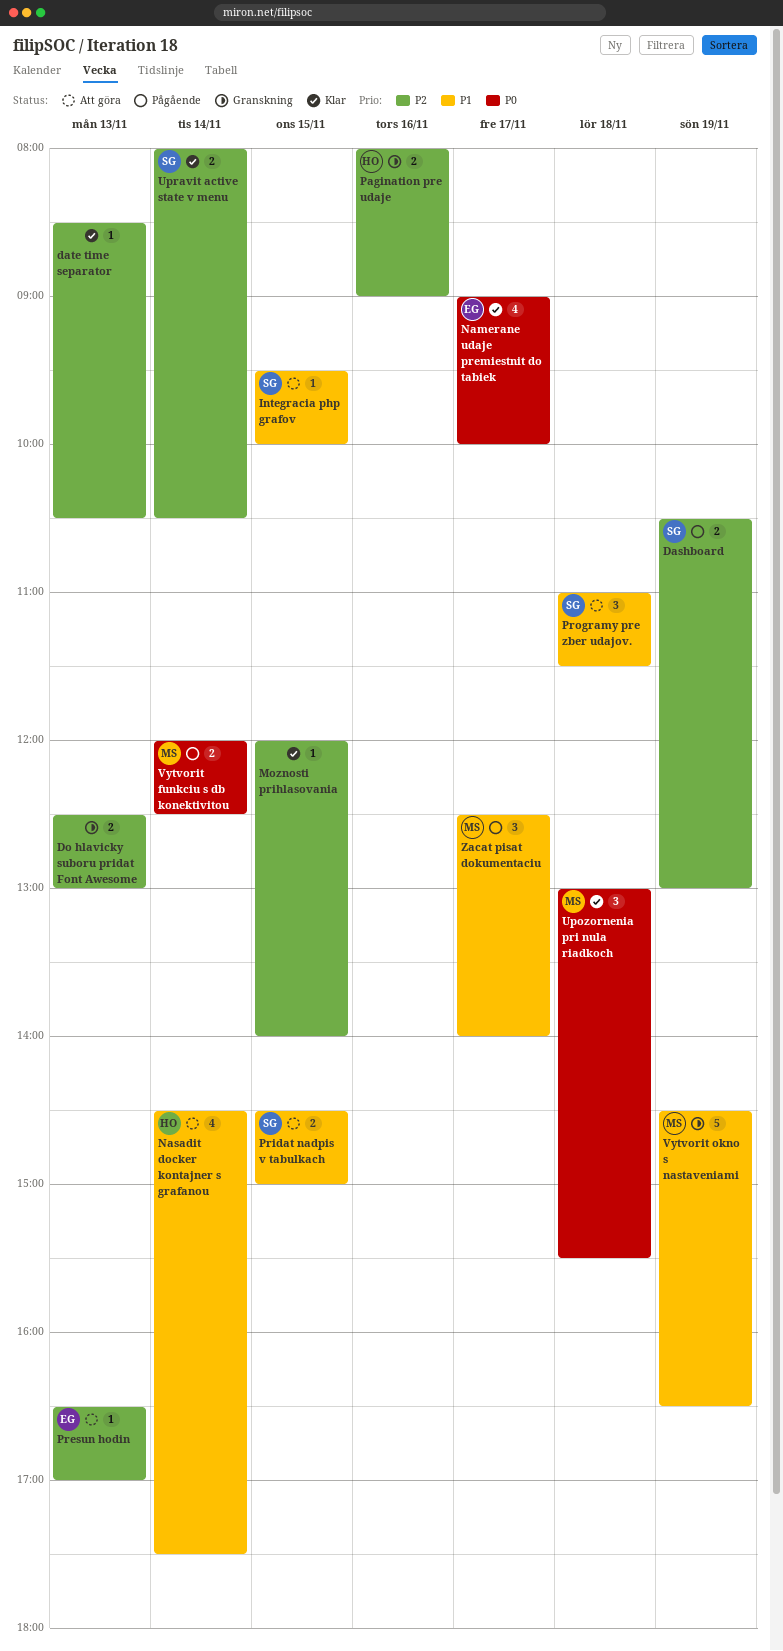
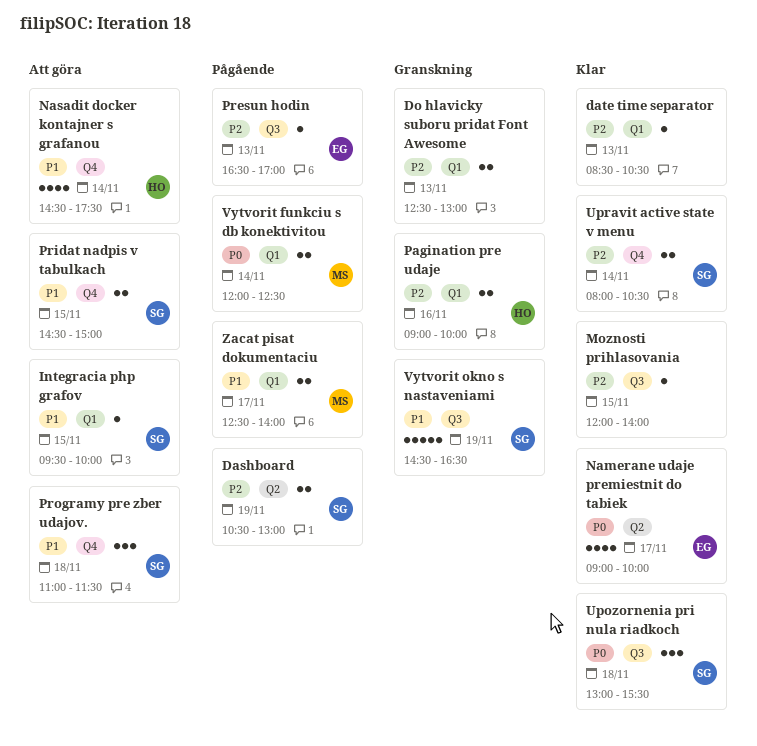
Pagination pre udaje, begins: 08:00 -> 09:00
Pagination pre udaje, ends: 09:00 -> 10:00
Presun hodin, status: Att göra -> Pågående
Upozornenia pri nula riadkoch, owner: MS -> SG
Vytvorit okno s nastaveniami, owner: MS -> SG
Zacat pisat dokumentaciu, estimate: 3 -> 2

